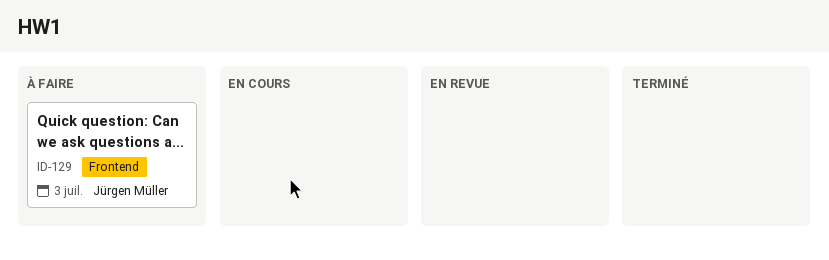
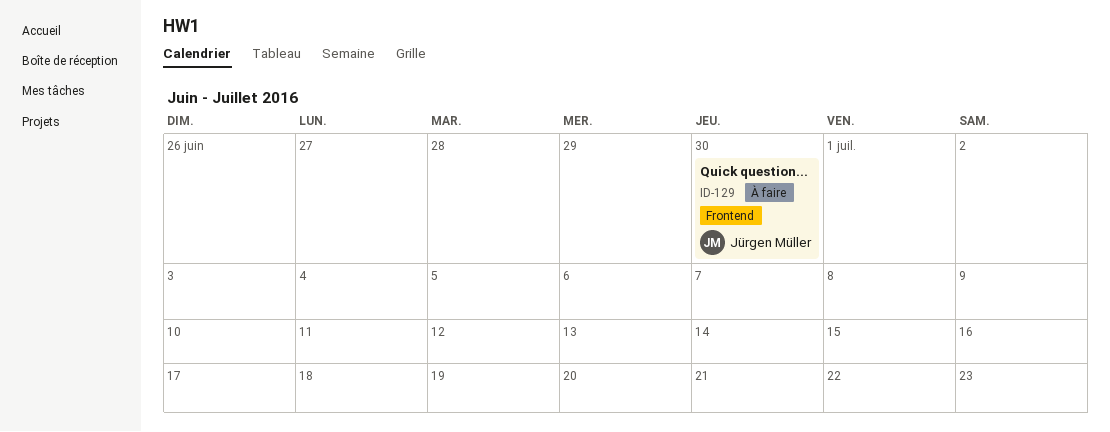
ID-129, due: Jul 3 -> Jun 30

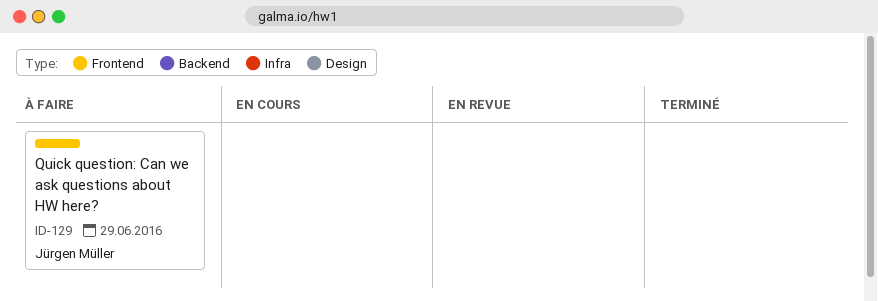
ID-129, due: Jun 30 -> Jun 29

